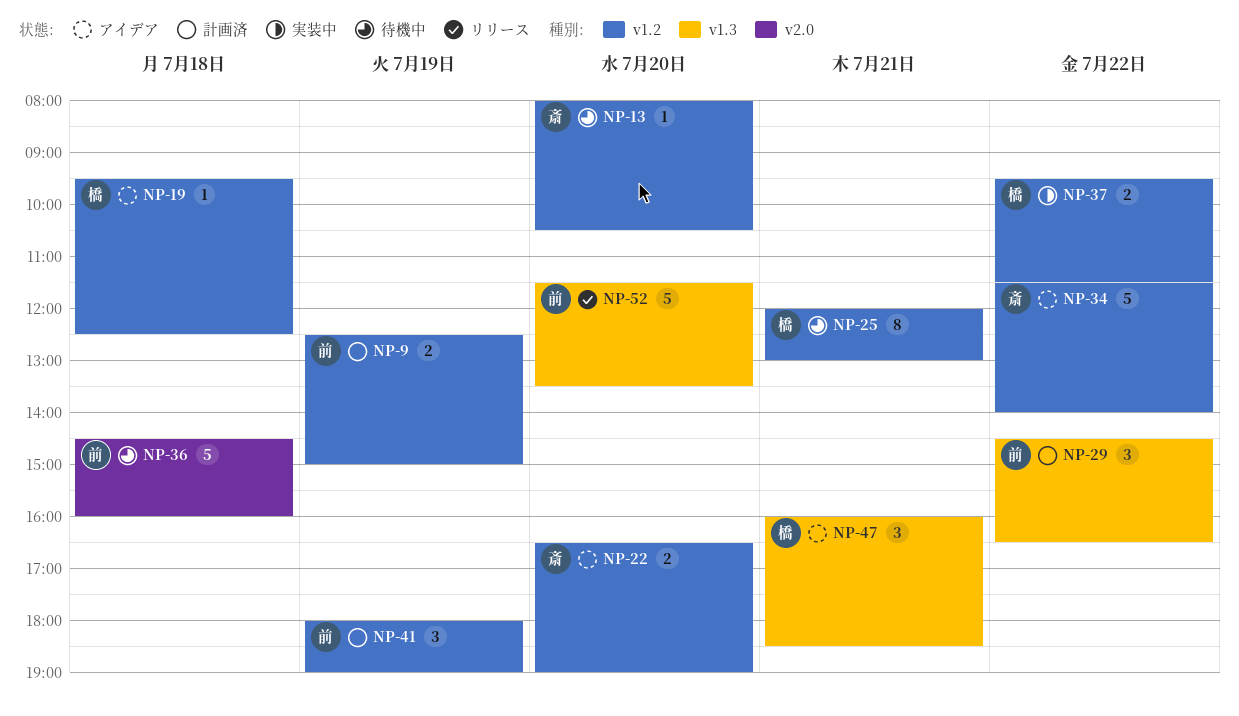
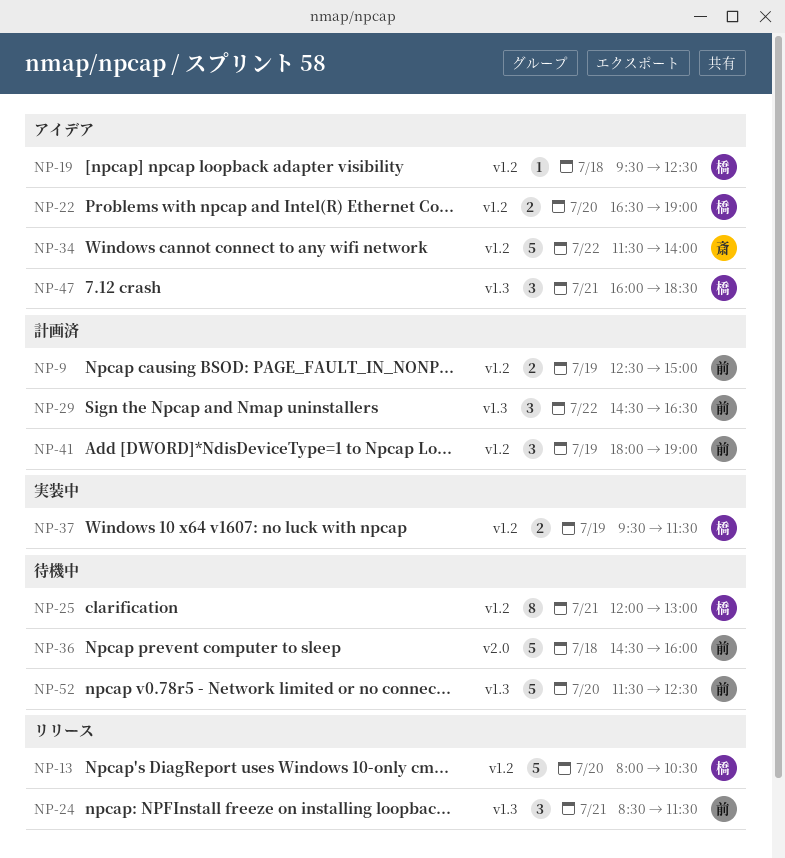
NP-13, status: 待機中 -> リリース
NP-13, owner: 斎 -> 橋
NP-13, estimate: 1 -> 5
NP-22, owner: 斎 -> 橋
NP-24: none -> present
NP-37, day: Jul 22 -> Jul 19
NP-52, status: リリース -> 待機中
NP-52, ends: 13:30 -> 12:30

